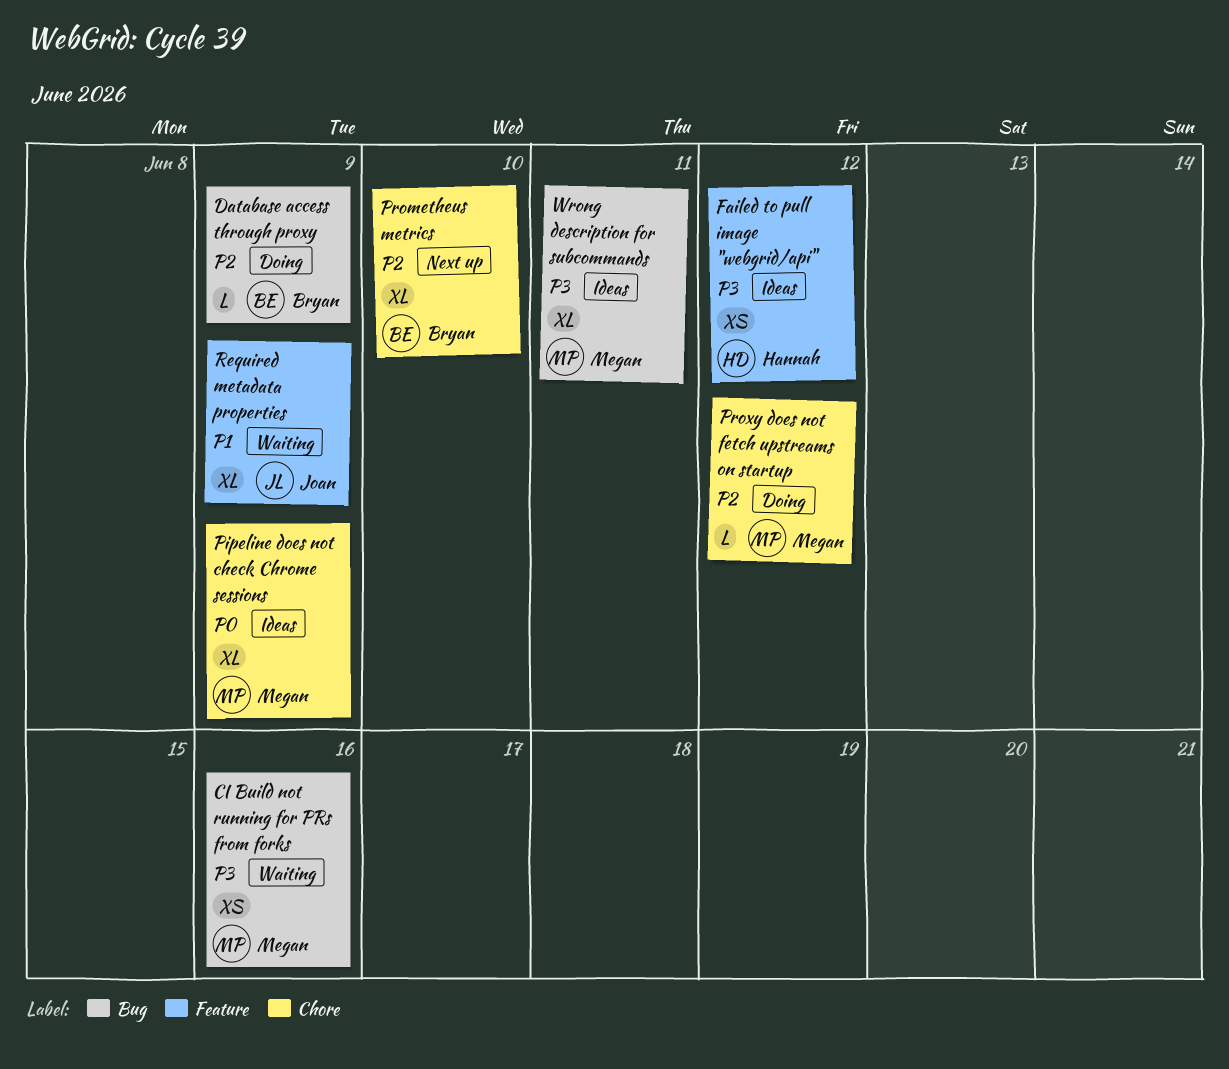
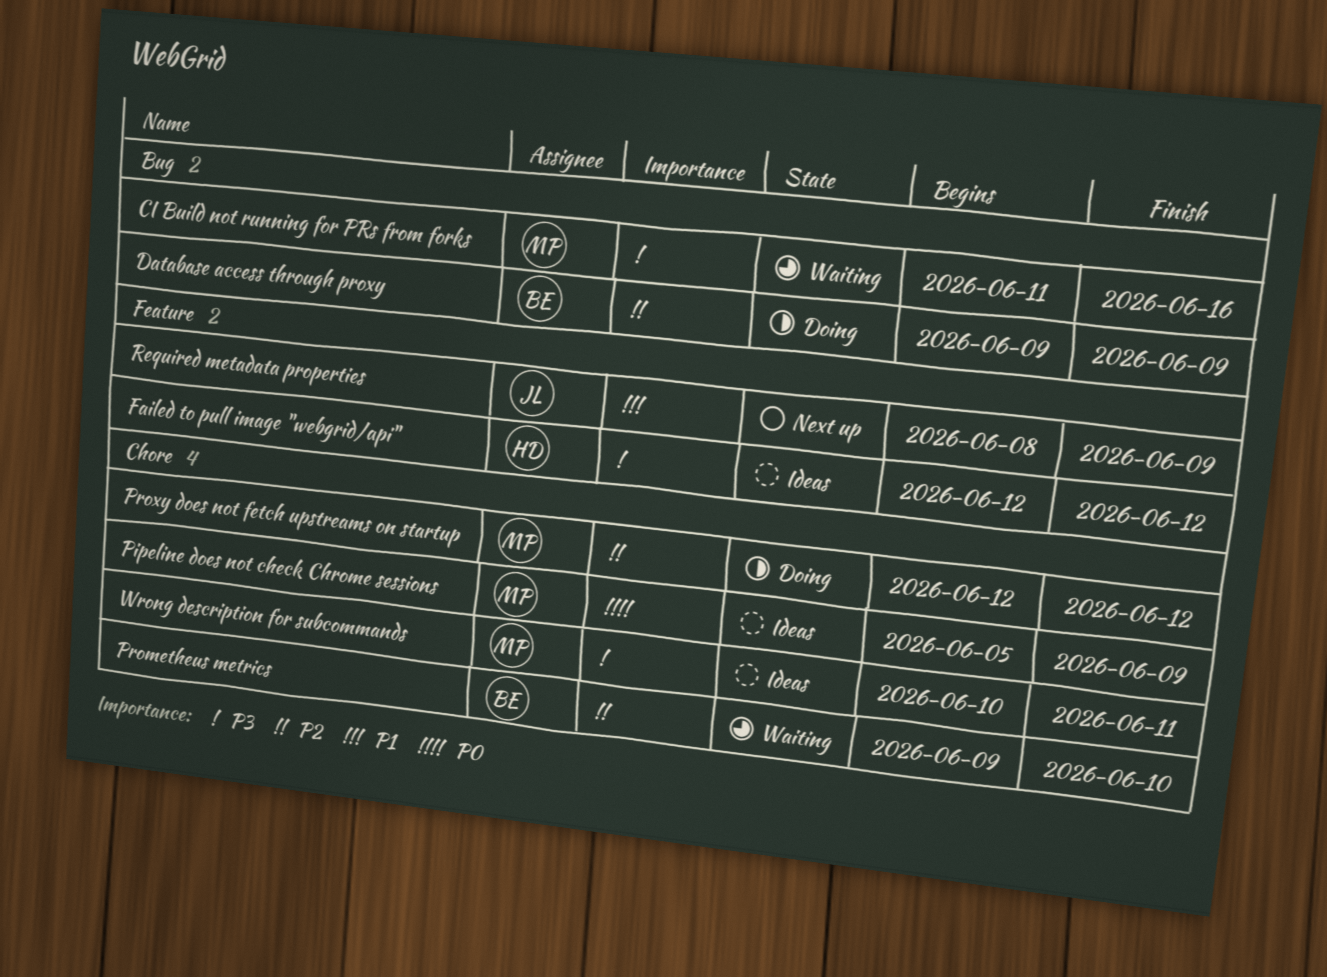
Prometheus metrics, status: Next up -> Waiting
Required metadata properties, status: Waiting -> Next up
Wrong description for subcommands, label: Bug -> Chore

